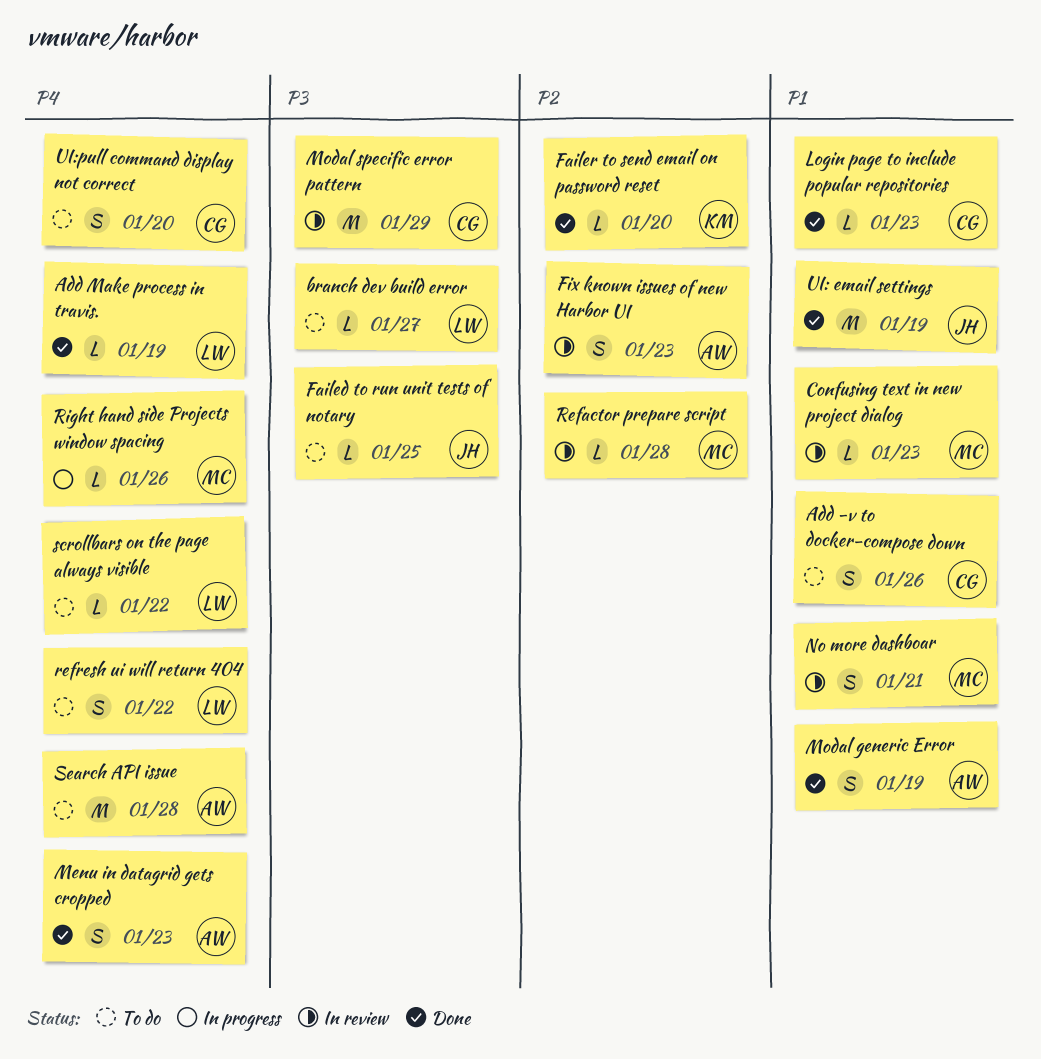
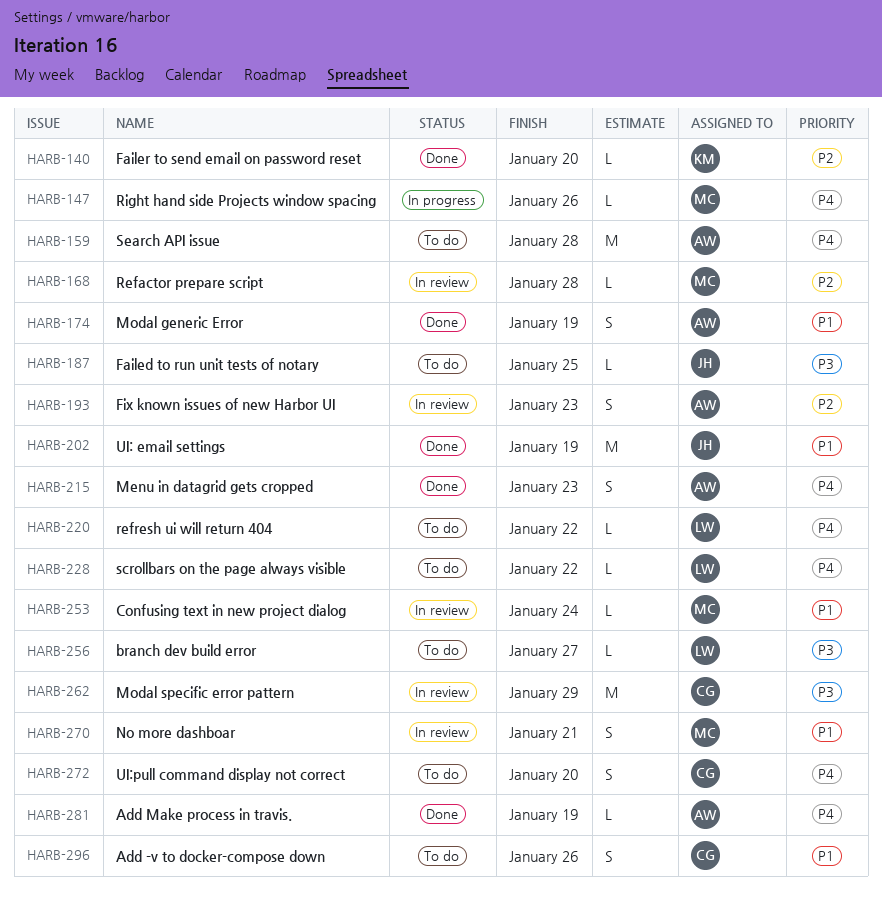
Add Make process in travis., owner: LW -> AW
Confusing text in new project dialog, due: Jan 23 -> Jan 24
Login page to include popular repositories: present -> none
refresh ui will return 404, estimate: S -> L

